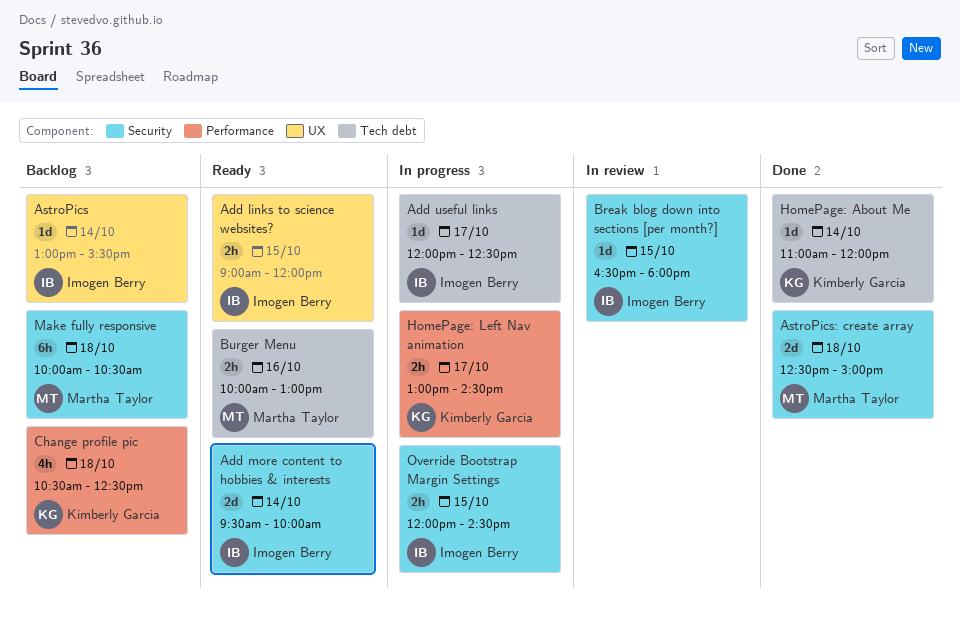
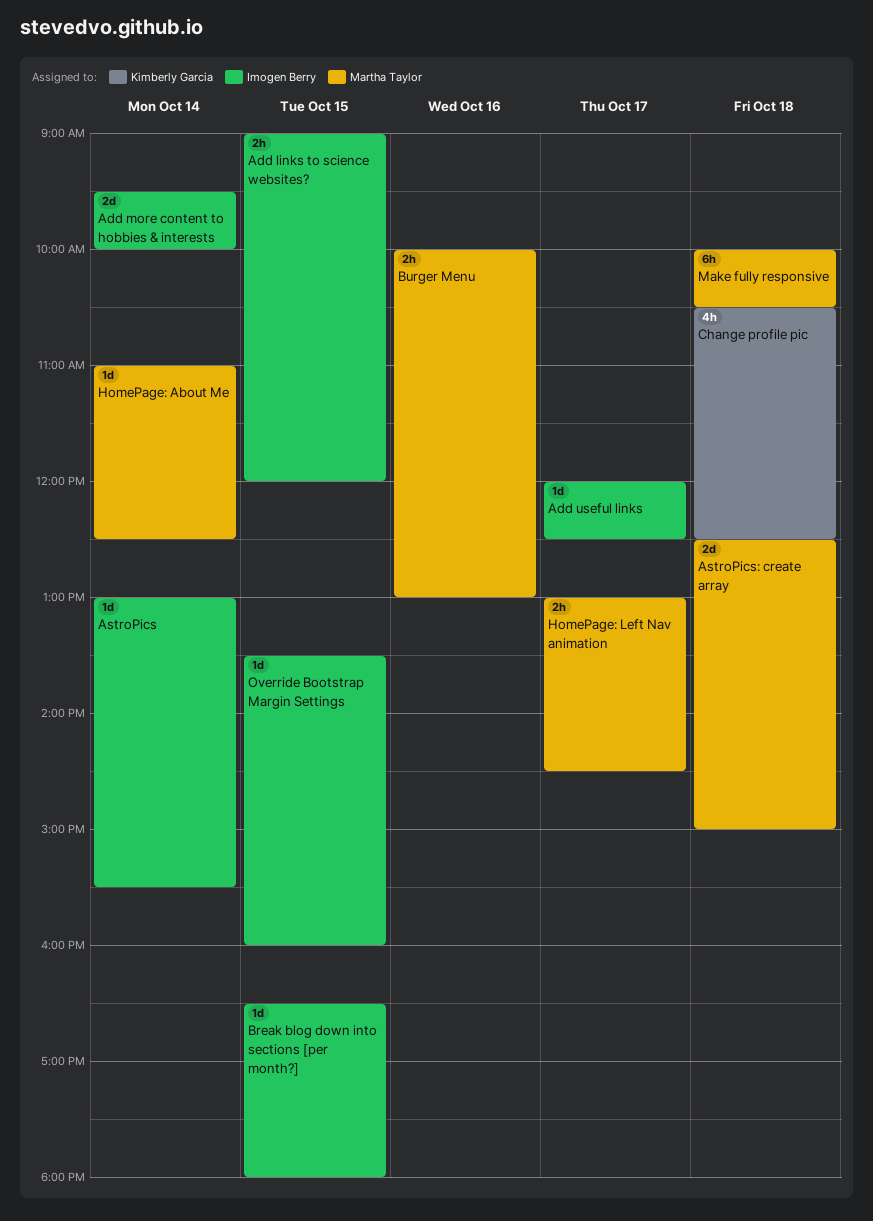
HomePage: About Me, owner: Kimberly Garcia -> Martha Taylor
HomePage: About Me, ends: 12:00 -> 12:30
HomePage: Left Nav animation, owner: Kimberly Garcia -> Martha Taylor
Override Bootstrap Margin Settings, estimate: 2h -> 1d
Override Bootstrap Margin Settings, begins: 12:00 -> 13:30
Override Bootstrap Margin Settings, ends: 14:30 -> 16:00

